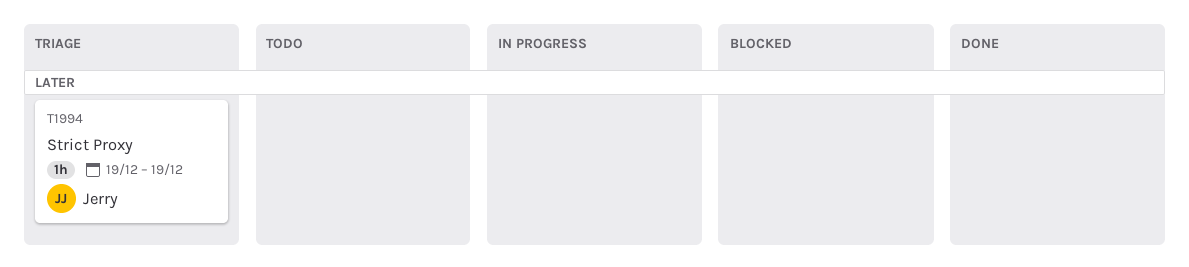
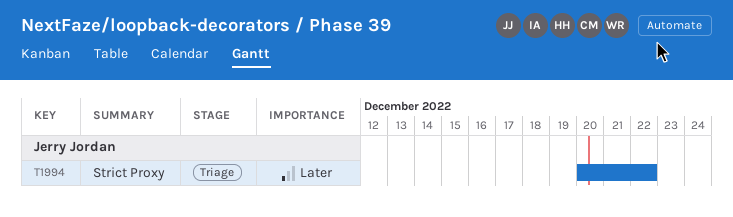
T1994, start: Dec 19 -> Dec 20
T1994, due: Dec 19 -> Dec 22

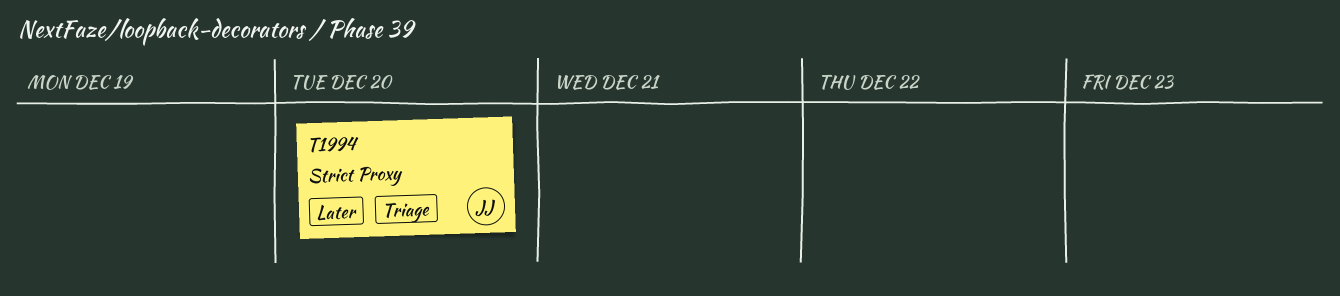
T1994, due: Dec 22 -> Dec 20

